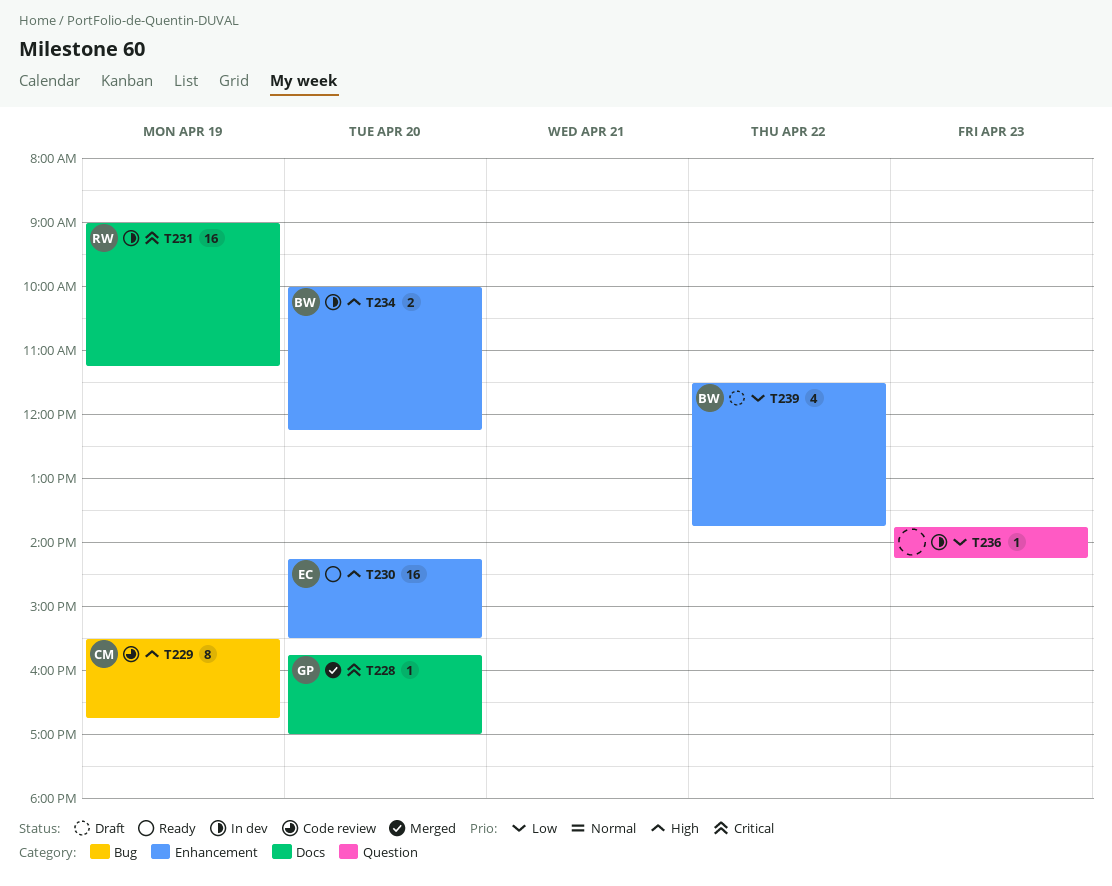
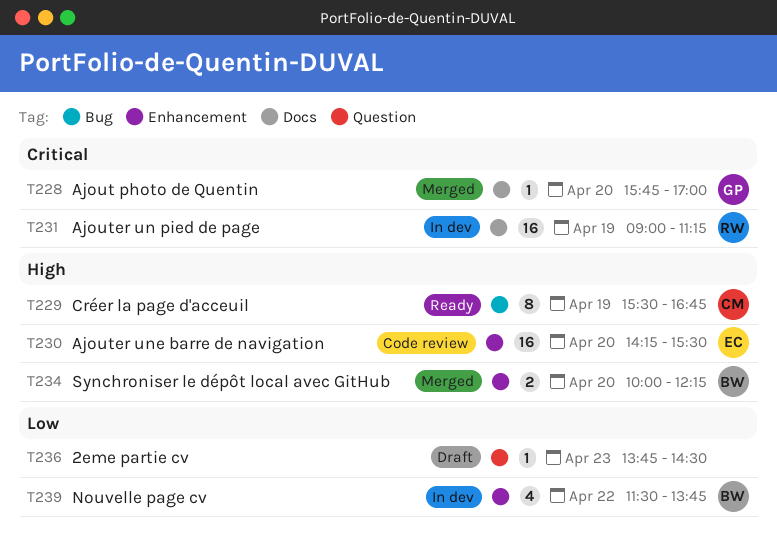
T229, status: Code review -> Ready
T230, status: Ready -> Code review
T234, status: In dev -> Merged
T236, status: In dev -> Draft
T236, ends: 14:15 -> 14:30
T239, status: Draft -> In dev

